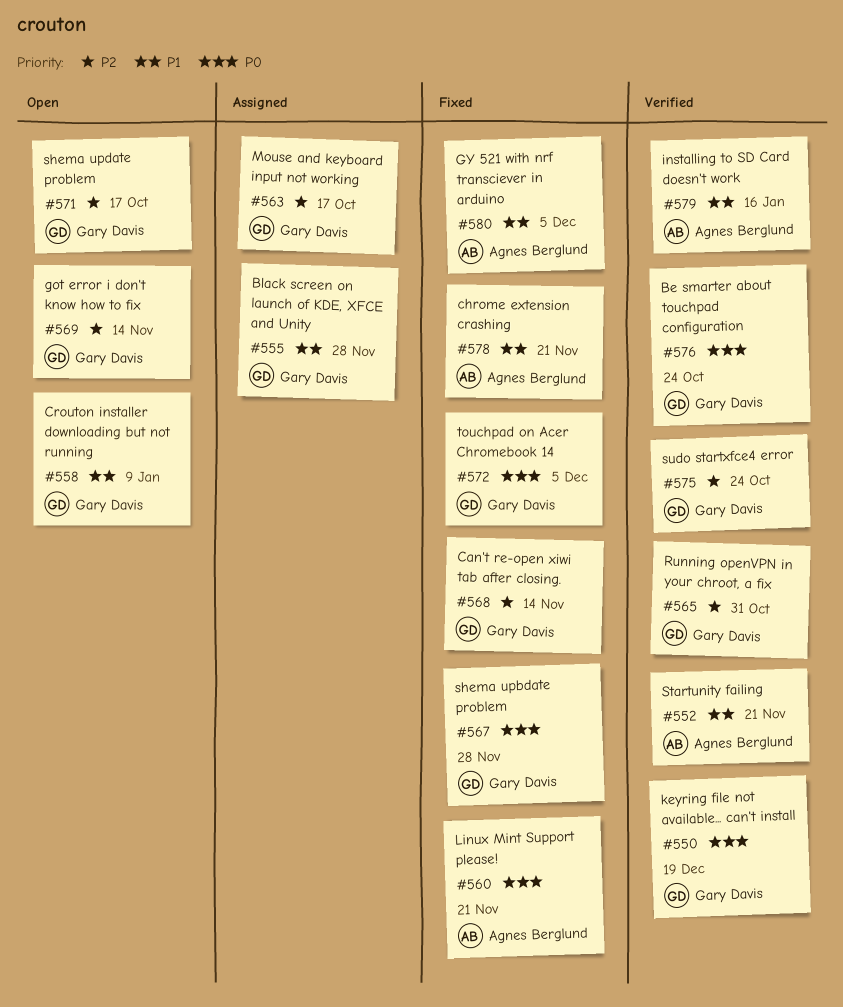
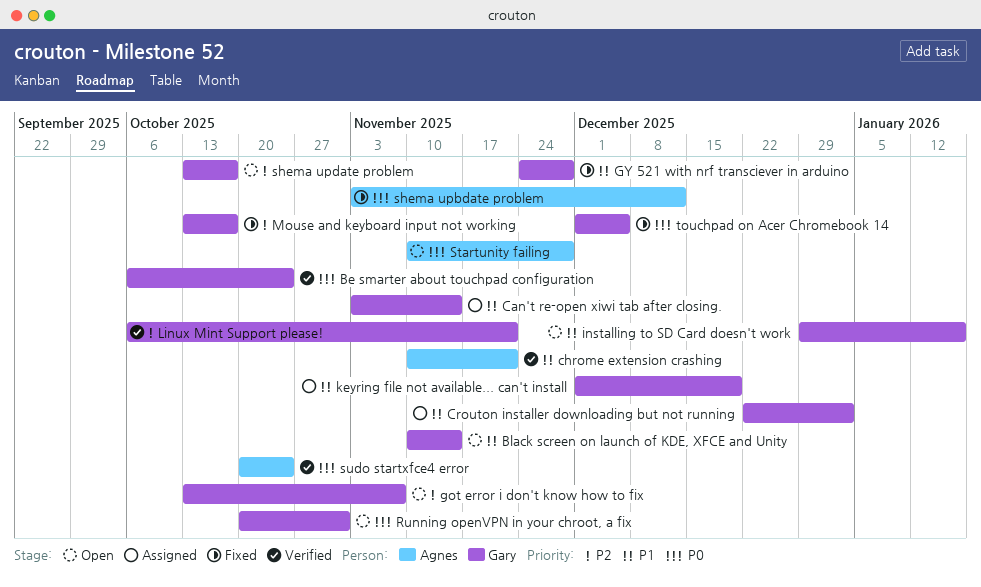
Black screen on launch of KDE, XFCE and Unity, status: Assigned -> Open
Black screen on launch of KDE, XFCE and Unity, due: Nov 28 -> Nov 14
Can't re-open xiwi tab after closing., status: Fixed -> Assigned
Can't re-open xiwi tab after closing., priority: P2 -> P1
chrome extension crashing, status: Fixed -> Verified
Crouton installer downloading but not running, status: Open -> Assigned
Crouton installer downloading but not running, due: Jan 9 -> Jan 2
got error i don't know how to fix, due: Nov 14 -> Nov 7
GY 521 with nrf transciever in arduino, owner: Agnes Berglund -> Gary Davis
GY 521 with nrf transciever in arduino, due: Dec 5 -> Nov 28
installing to SD Card doesn't work, status: Verified -> Open
installing to SD Card doesn't work, owner: Agnes Berglund -> Gary Davis
keyring file not available... can't install, status: Verified -> Assigned
keyring file not available... can't install, priority: P0 -> P1
Linux Mint Support please!, status: Fixed -> Verified
Linux Mint Support please!, owner: Agnes Berglund -> Gary Davis
Linux Mint Support please!, priority: P0 -> P2
Mouse and keyboard input not working, status: Assigned -> Fixed
Running openVPN in your chroot, a fix, status: Verified -> Open
Running openVPN in your chroot, a fix, priority: P2 -> P0
shema upbdate problem, owner: Gary Davis -> Agnes Berglund
shema upbdate problem, due: Nov 28 -> Dec 12
Startunity failing, status: Verified -> Open
Startunity failing, priority: P1 -> P0
Startunity failing, due: Nov 21 -> Nov 28
sudo startxfce4 error, owner: Gary Davis -> Agnes Berglund
sudo startxfce4 error, priority: P2 -> P0

